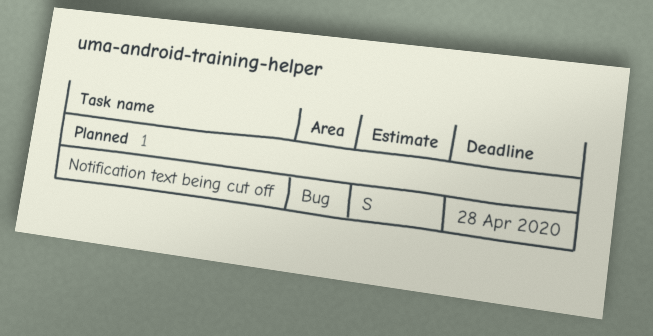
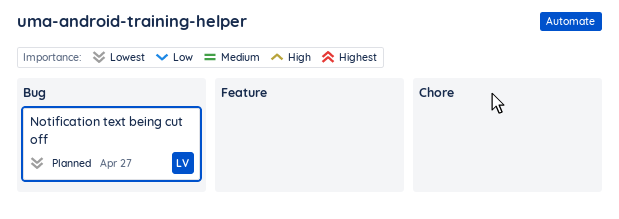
Notification text being cut off, due: Apr 28 -> Apr 27

